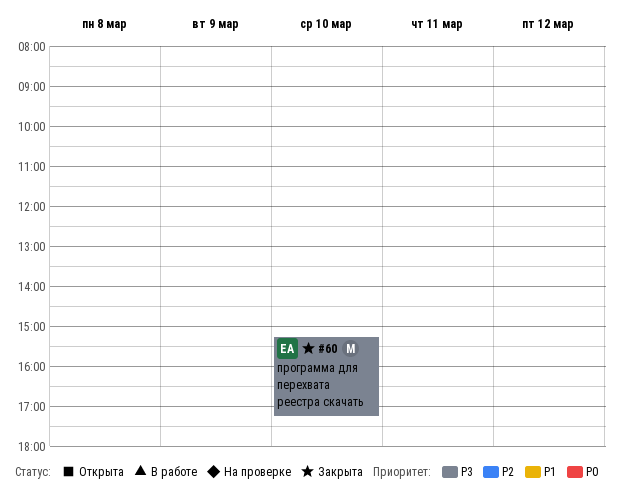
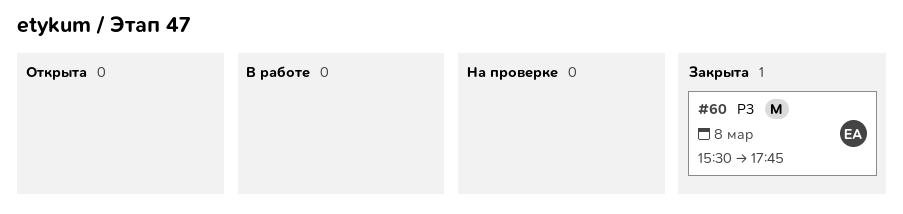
#60, day: Mar 10 -> Mar 8
#60, begins: 15:15 -> 15:30
#60, ends: 17:15 -> 17:45

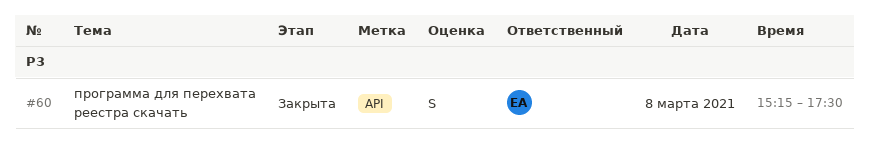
#60, estimate: M -> S
#60, begins: 15:30 -> 15:15
#60, ends: 17:45 -> 17:30

